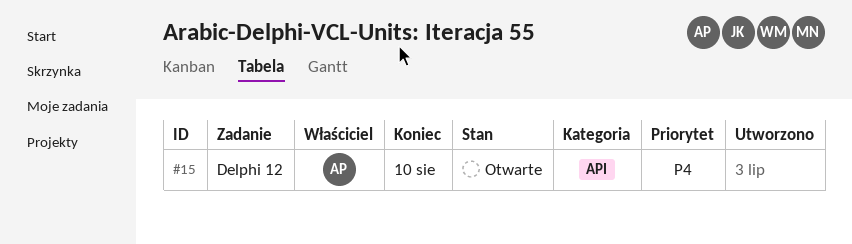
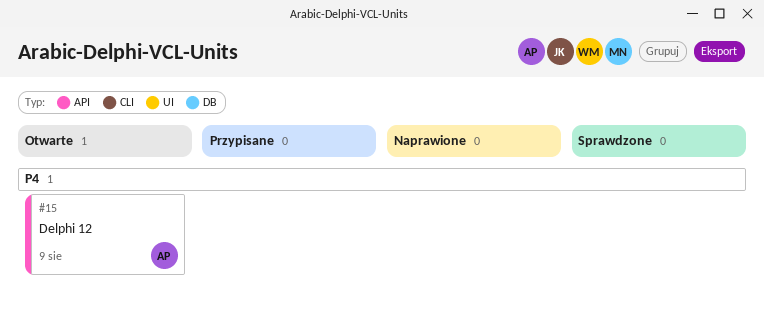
#15, due: Aug 10 -> Aug 9

